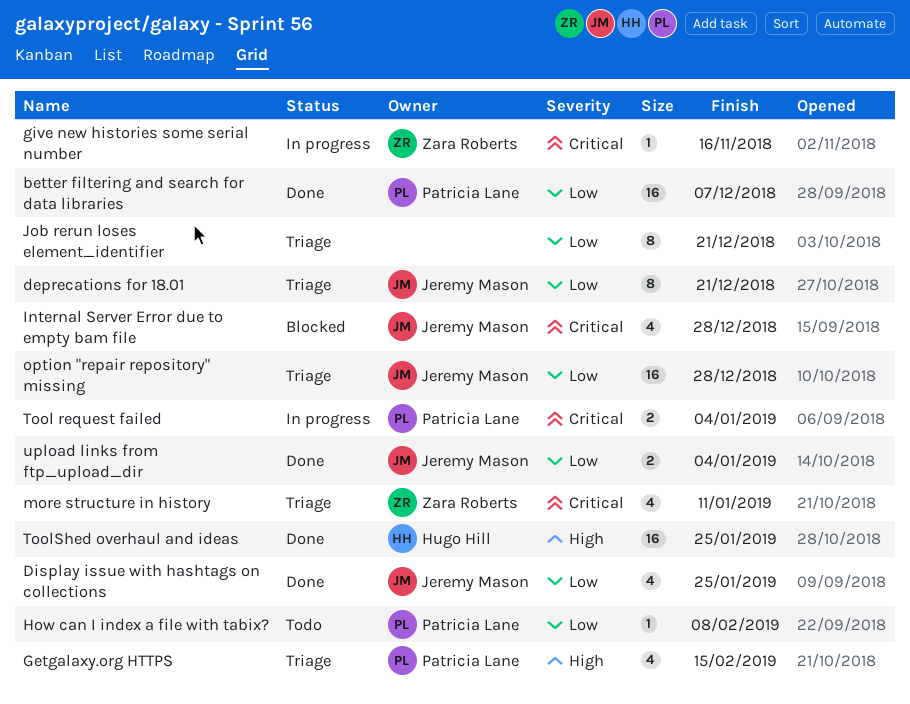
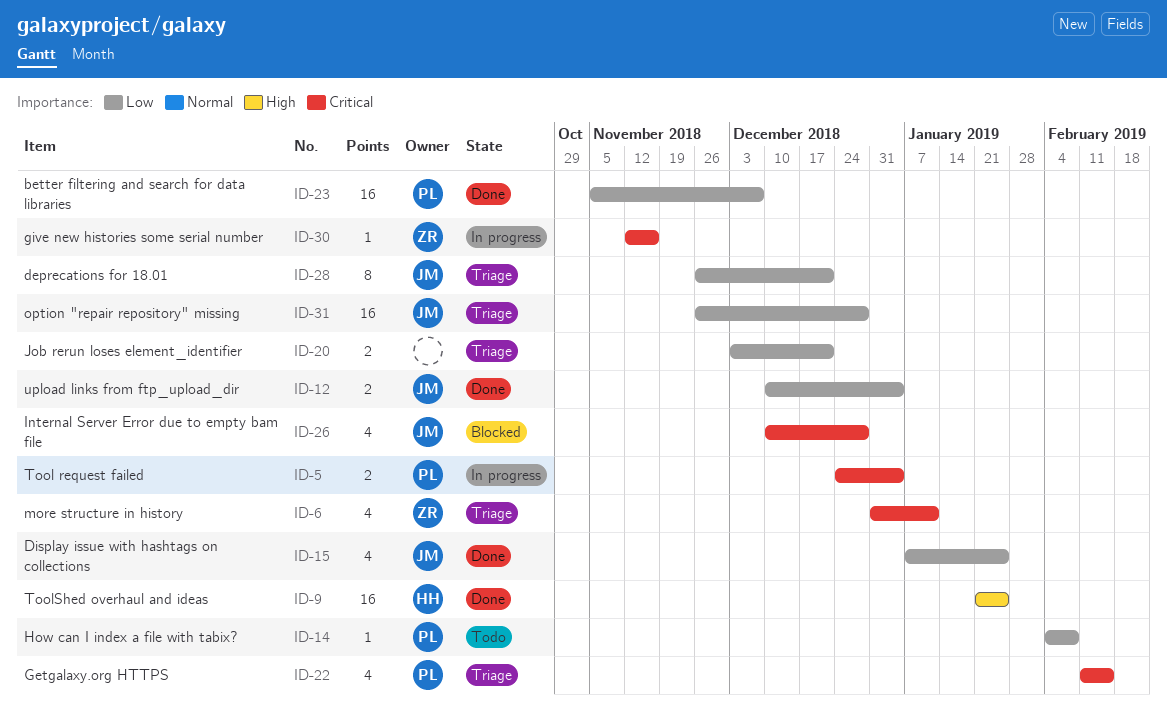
Getgalaxy.org HTTPS, priority: High -> Critical
Job rerun loses element_identifier, estimate: 8 -> 2

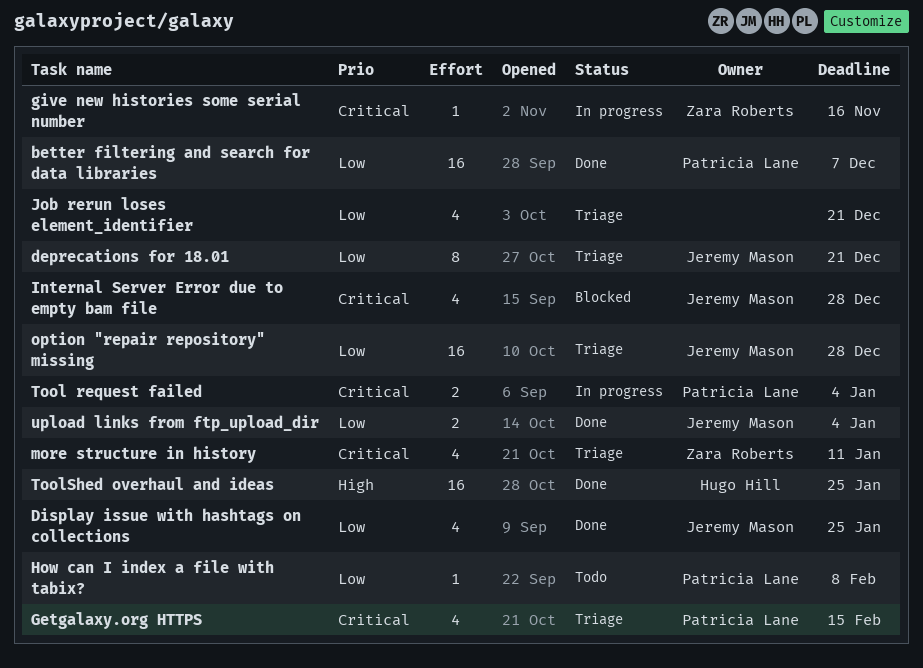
Job rerun loses element_identifier, estimate: 2 -> 4

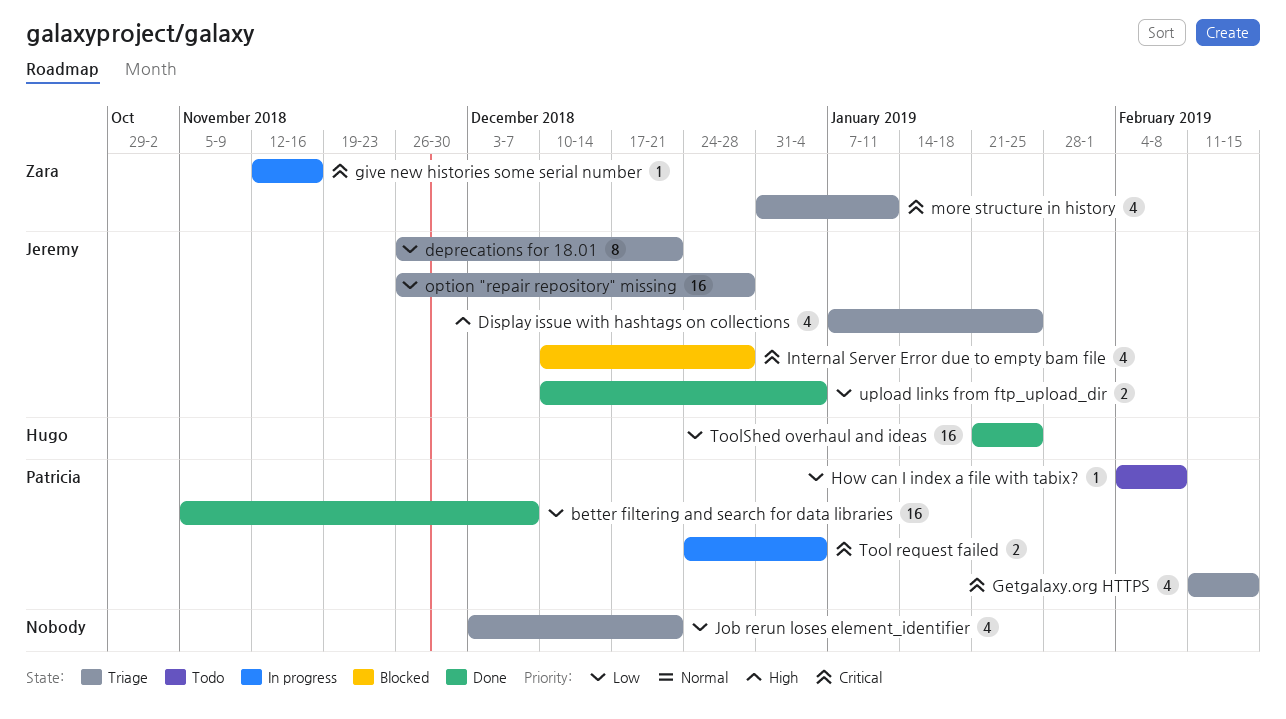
Display issue with hashtags on collections, status: Done -> Triage
Display issue with hashtags on collections, priority: Low -> High
ToolShed overhaul and ideas, priority: High -> Low

